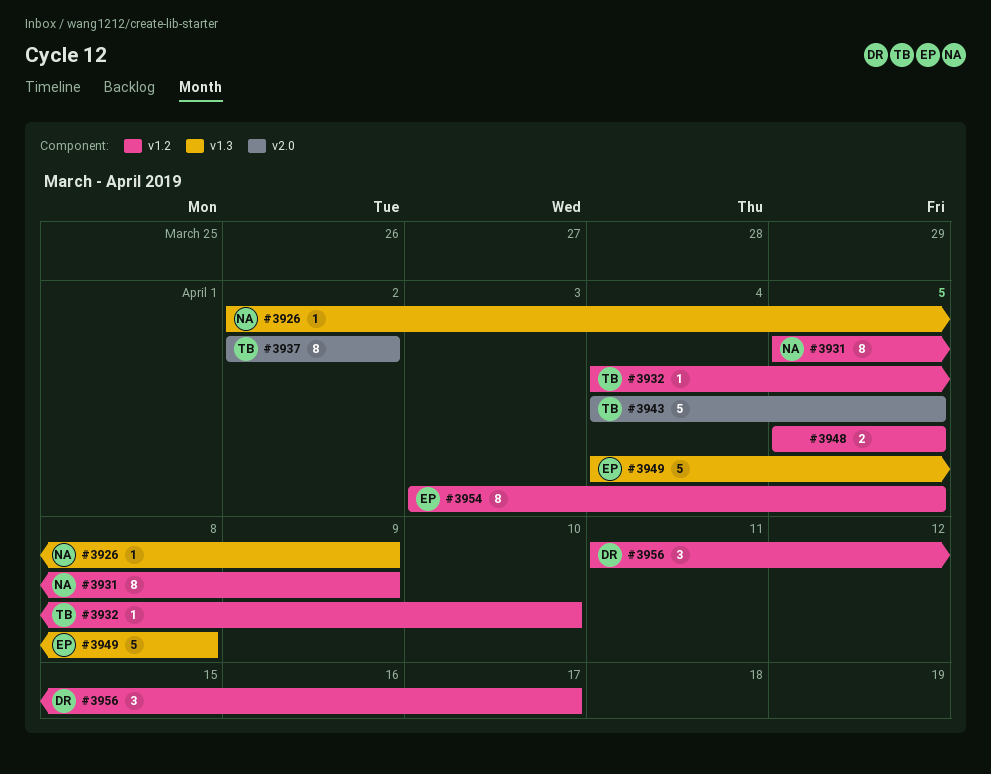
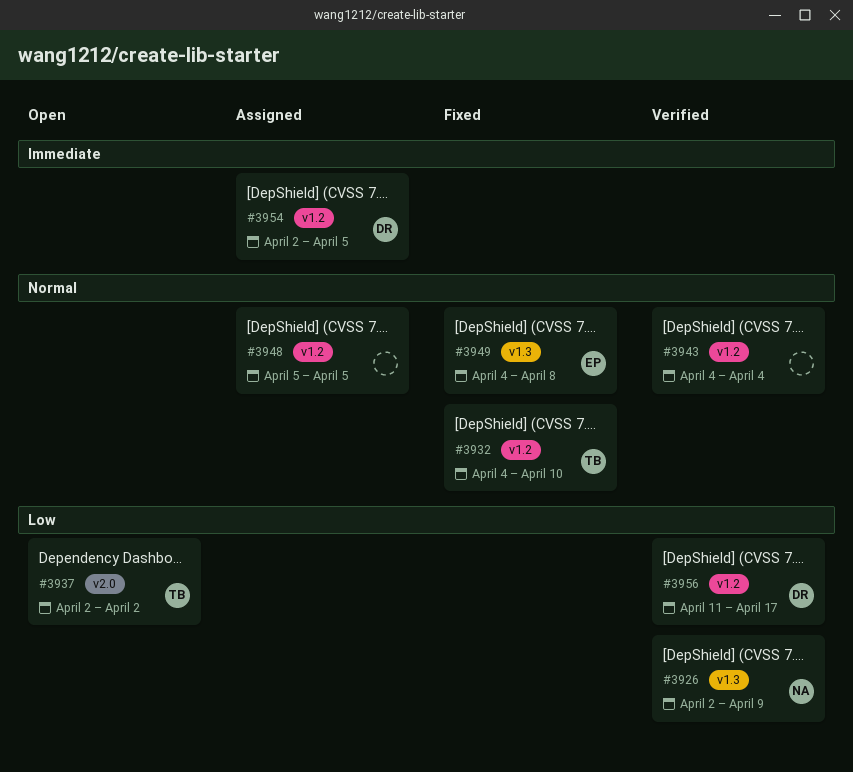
#3931: present -> none
#3943, owner: TB -> none
#3943, label: v2.0 -> v1.2
#3943, due: Apr 5 -> Apr 4
#3954, owner: EP -> DR
#3954, start: Apr 3 -> Apr 2

